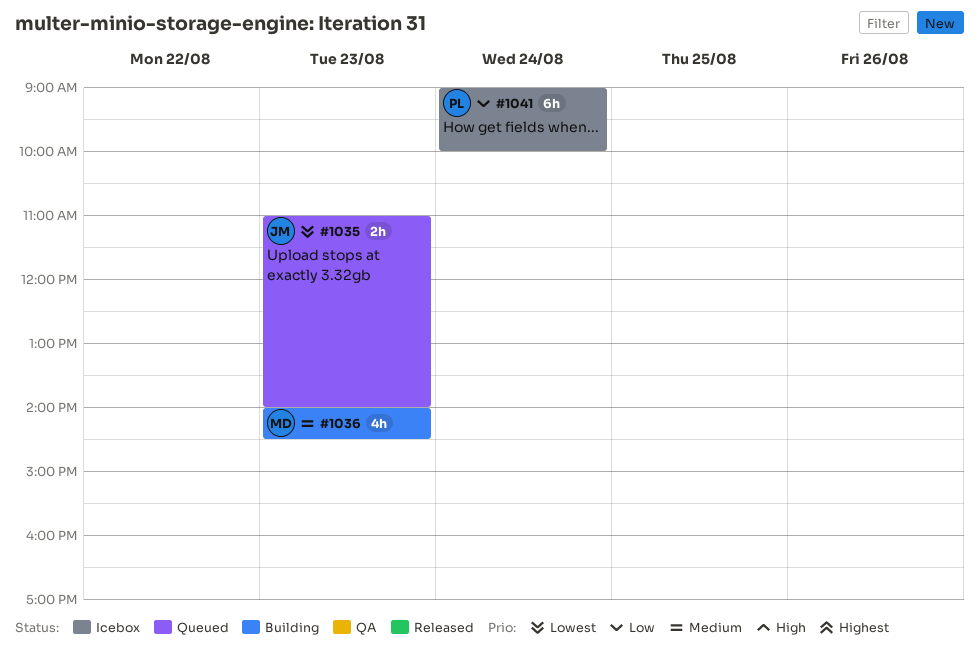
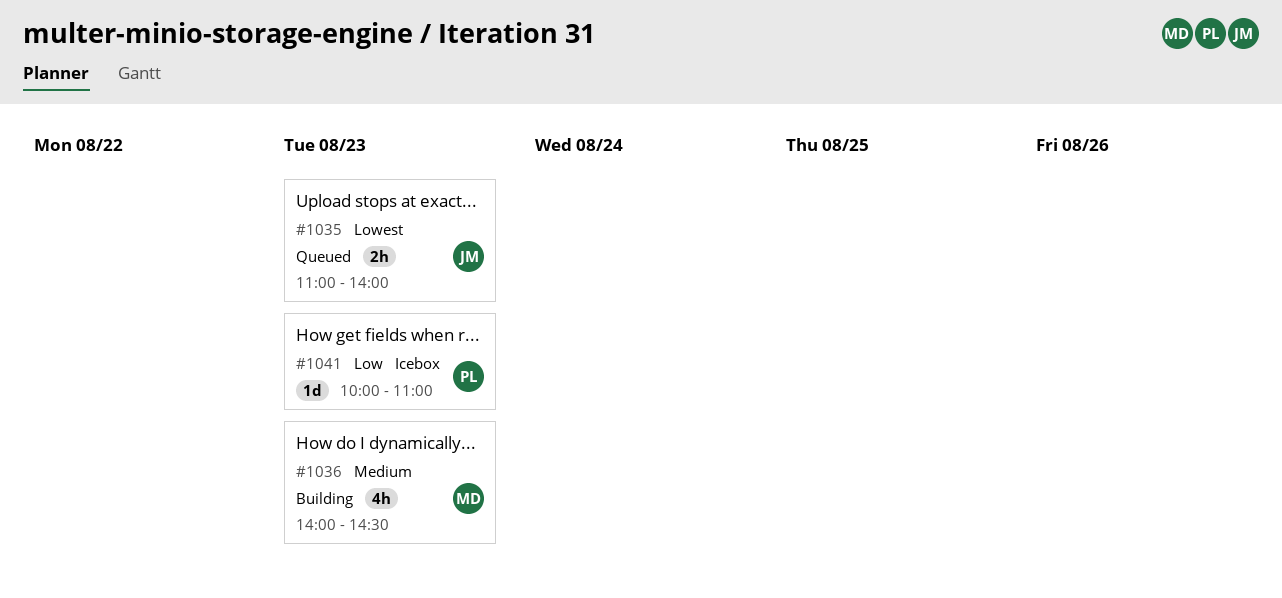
#1041, estimate: 6h -> 1d
#1041, day: Aug 24 -> Aug 23
#1041, begins: 09:00 -> 10:00
#1041, ends: 10:00 -> 11:00

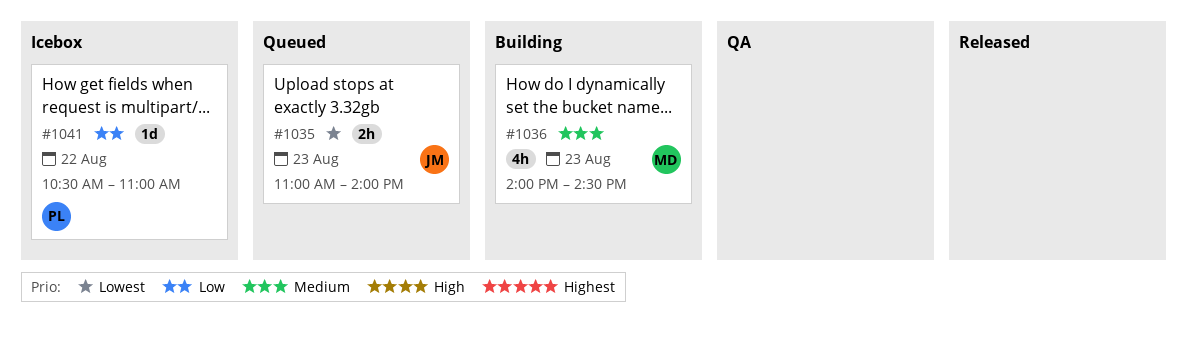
#1041, day: Aug 23 -> Aug 22
#1041, begins: 10:00 -> 10:30

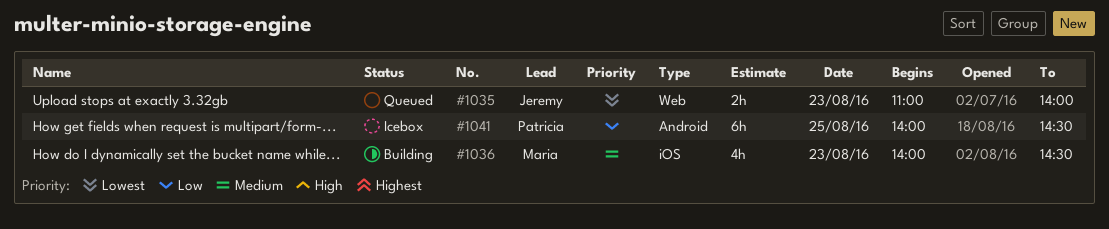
#1041, estimate: 1d -> 6h
#1041, day: Aug 22 -> Aug 25
#1041, begins: 10:30 -> 14:00
#1041, ends: 11:00 -> 14:30

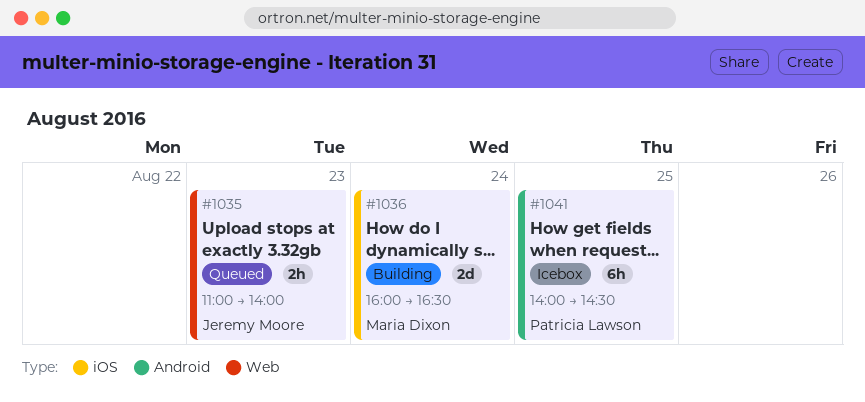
#1036, estimate: 4h -> 2d
#1036, day: Aug 23 -> Aug 24
#1036, begins: 14:00 -> 16:00
#1036, ends: 14:30 -> 16:30

